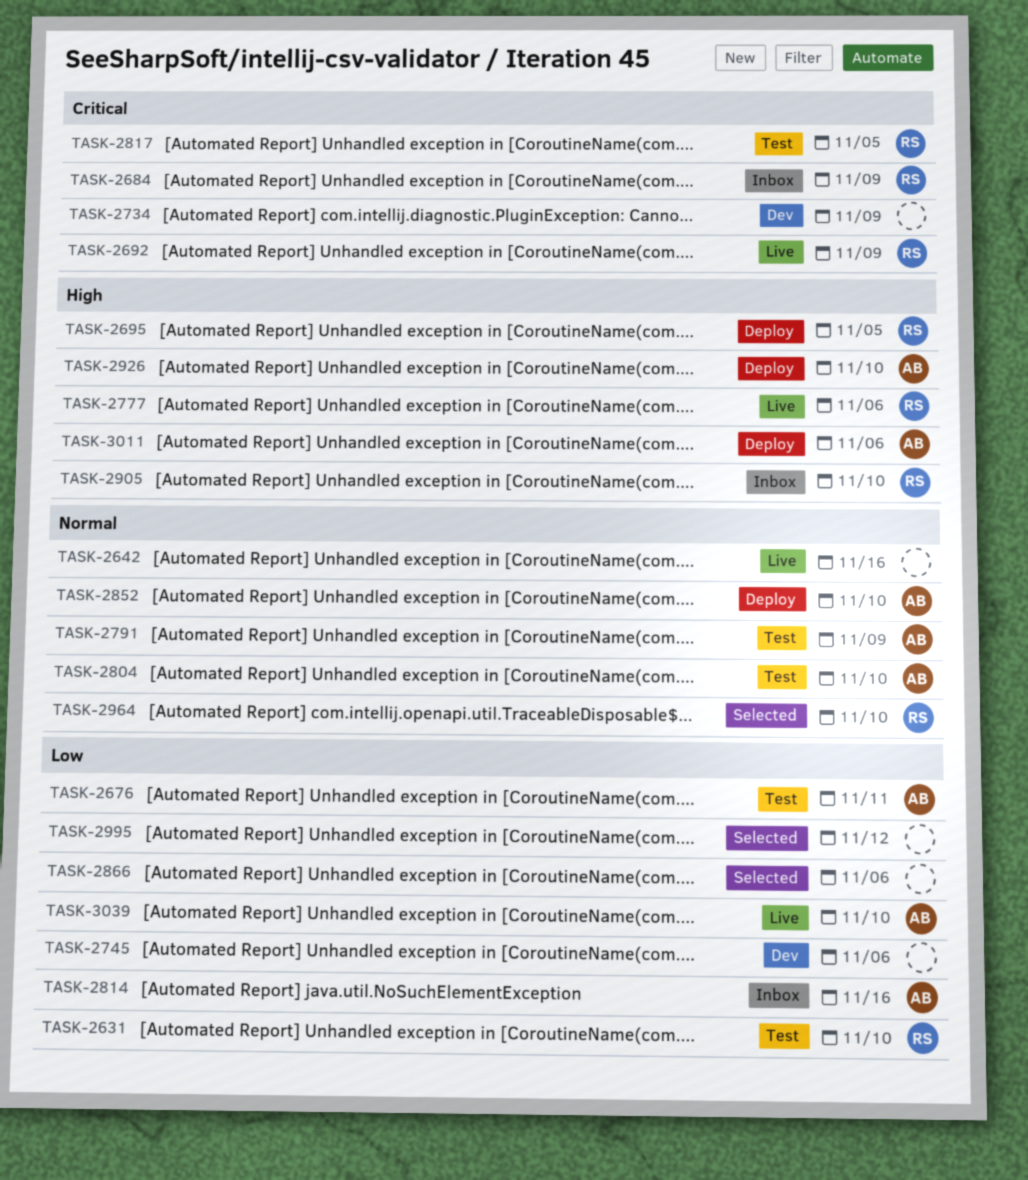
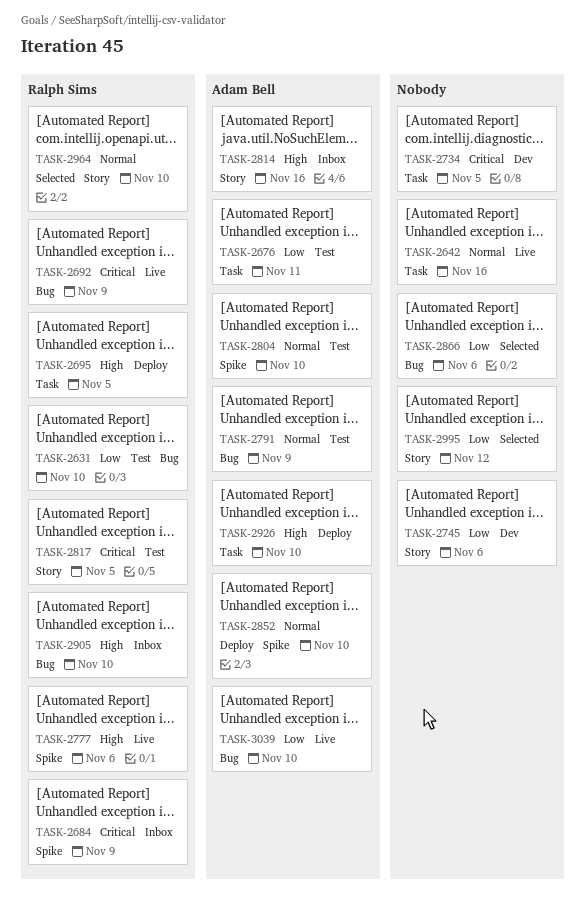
TASK-2734, due: Nov 9 -> Nov 5
TASK-2814, priority: Low -> High
TASK-3011: present -> none

